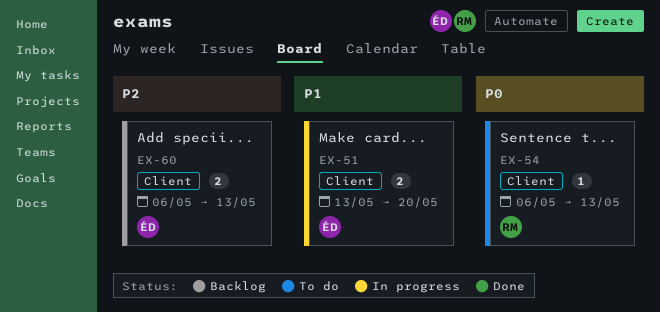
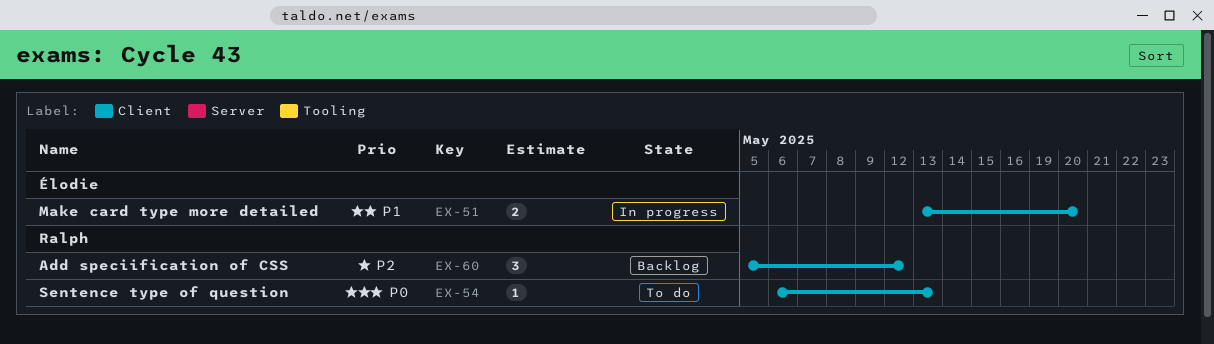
EX-60, owner: Élodie -> Ralph
EX-60, estimate: 2 -> 3
EX-60, start: May 6 -> May 5
EX-60, due: May 13 -> May 12

